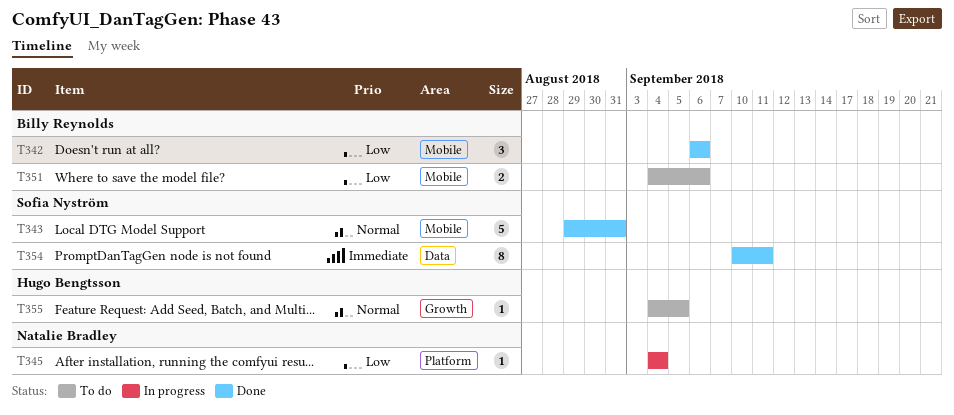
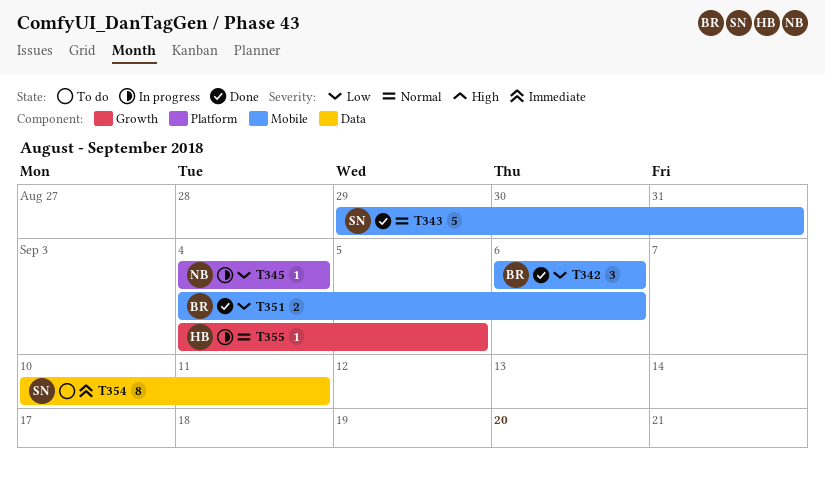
T351, status: To do -> Done
T354, status: Done -> To do
T355, status: To do -> In progress

